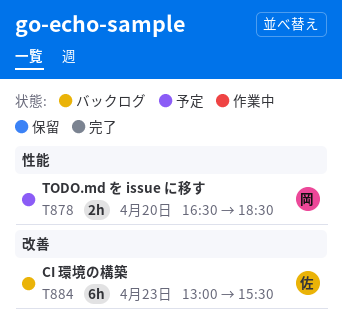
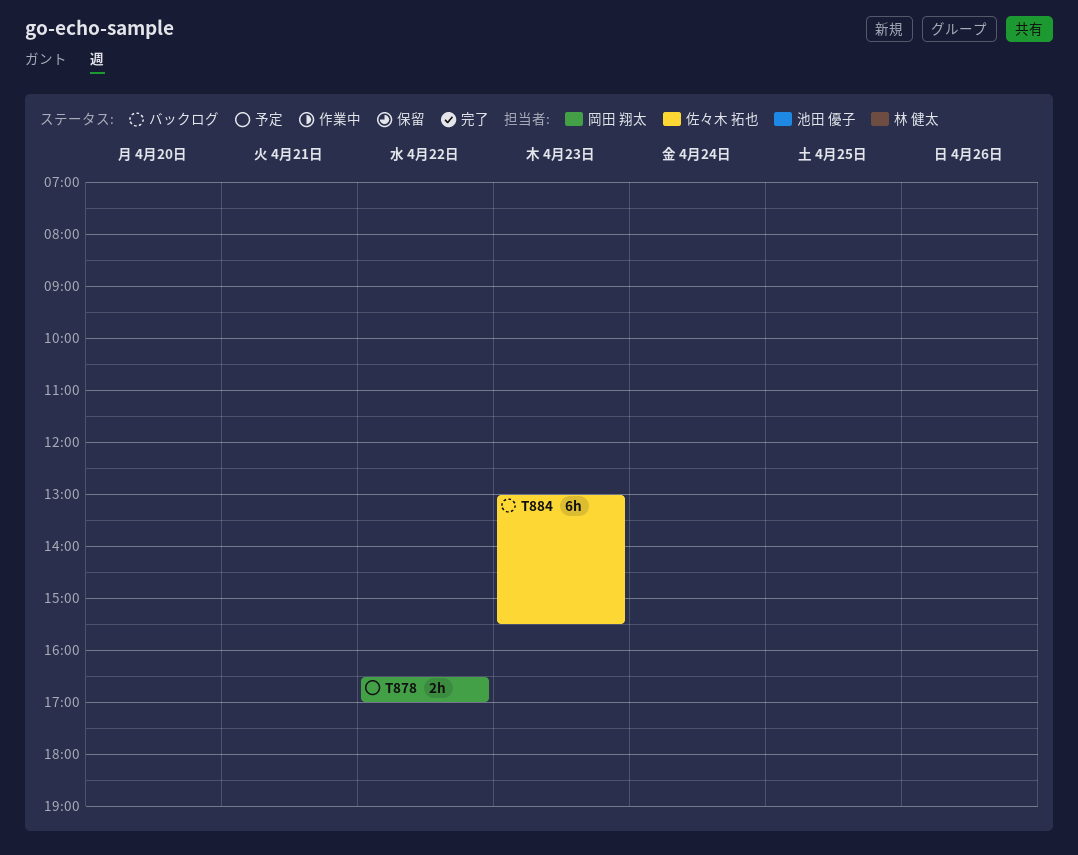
T878, day: Apr 20 -> Apr 22
T878, ends: 18:30 -> 17:00

